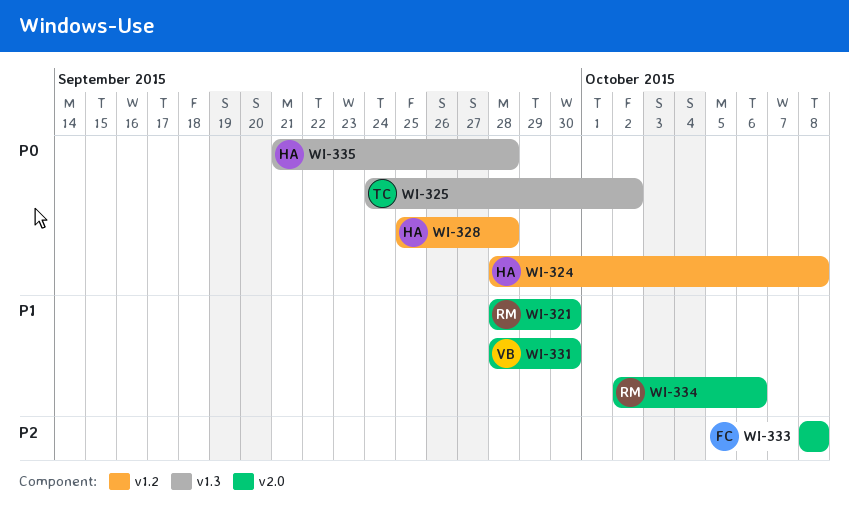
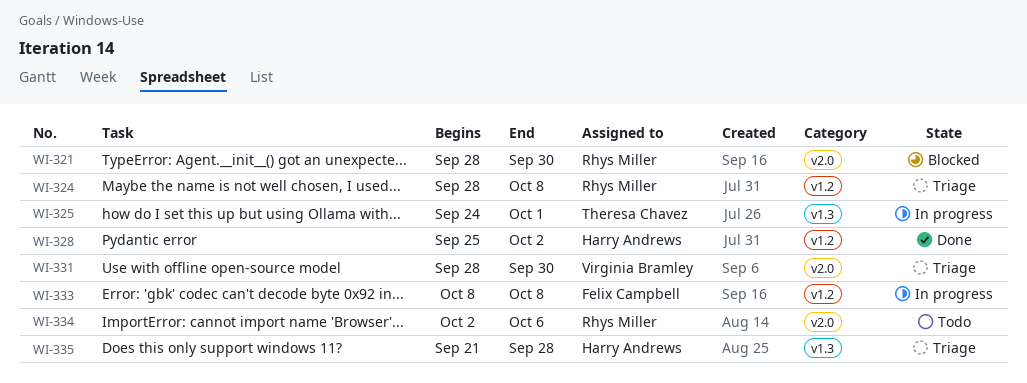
WI-324, owner: Harry Andrews -> Rhys Miller
WI-325, due: Oct 2 -> Oct 1
WI-328, due: Sep 28 -> Oct 2
WI-333, label: v2.0 -> v1.2

